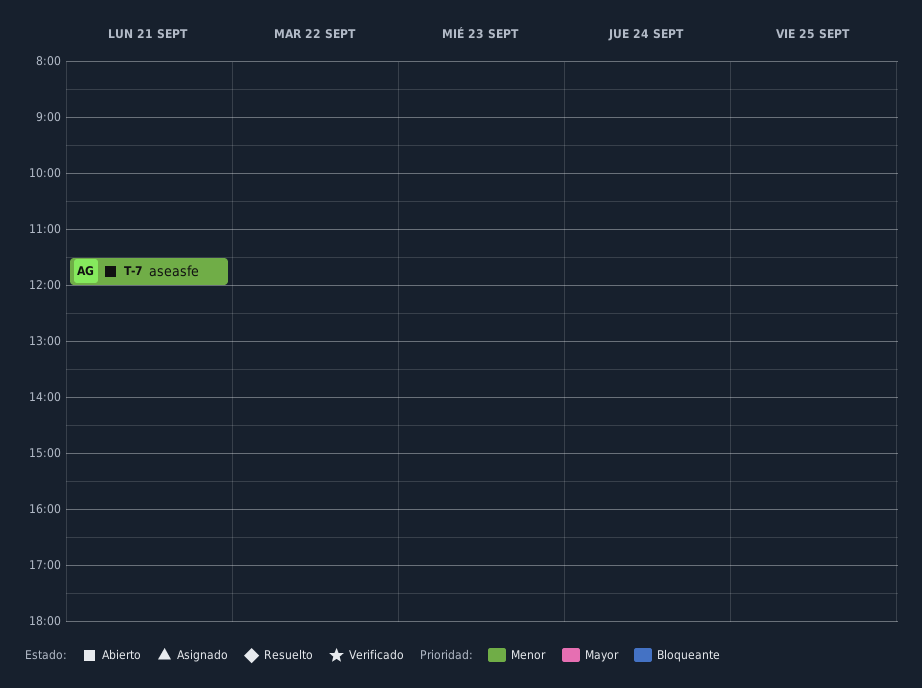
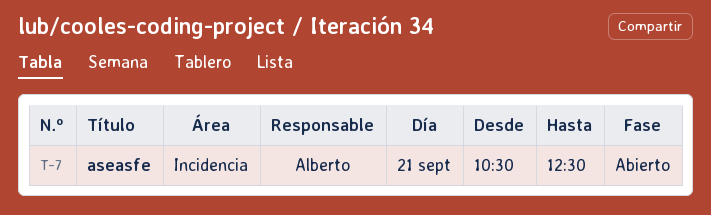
T-7, begins: 11:30 -> 10:30
T-7, ends: 12:00 -> 12:30

